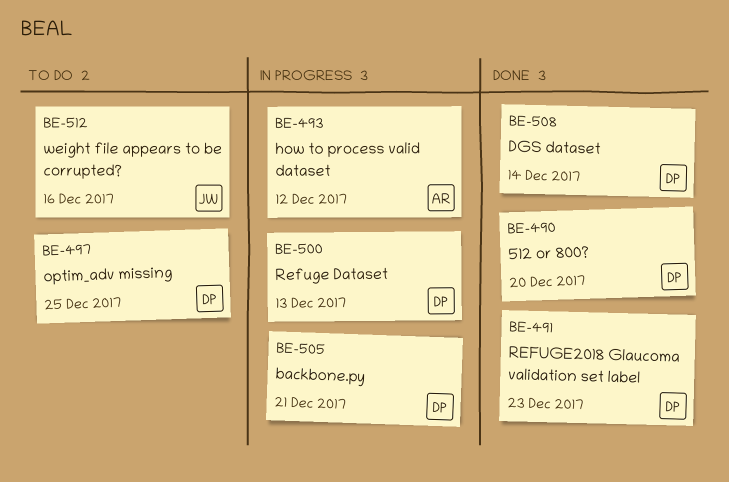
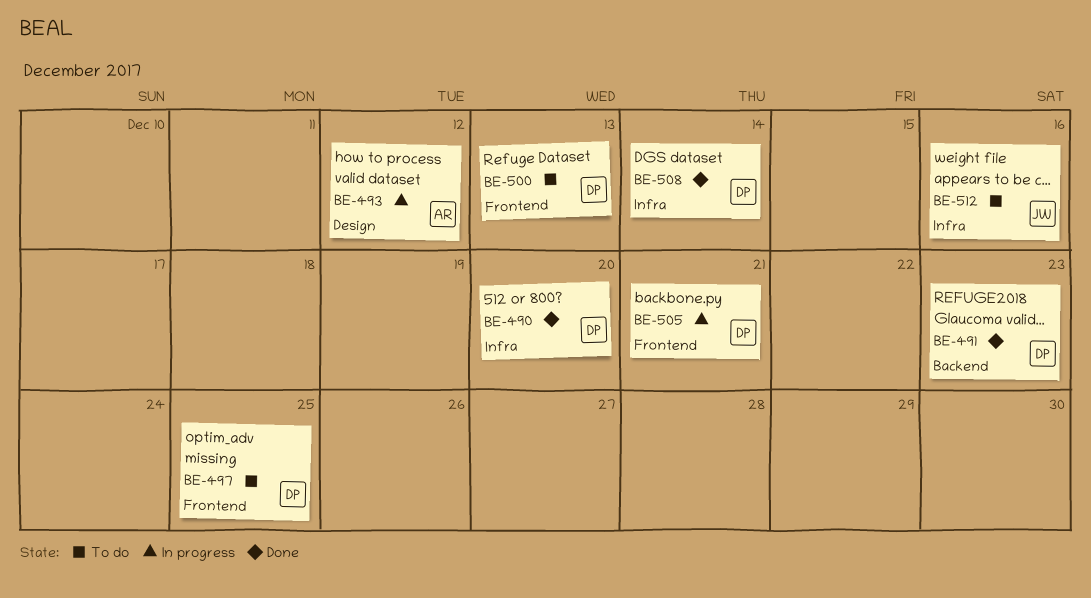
BE-500, status: In progress -> To do

